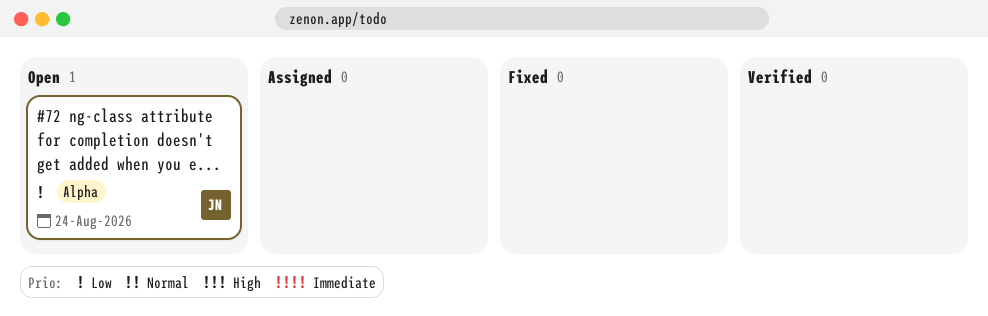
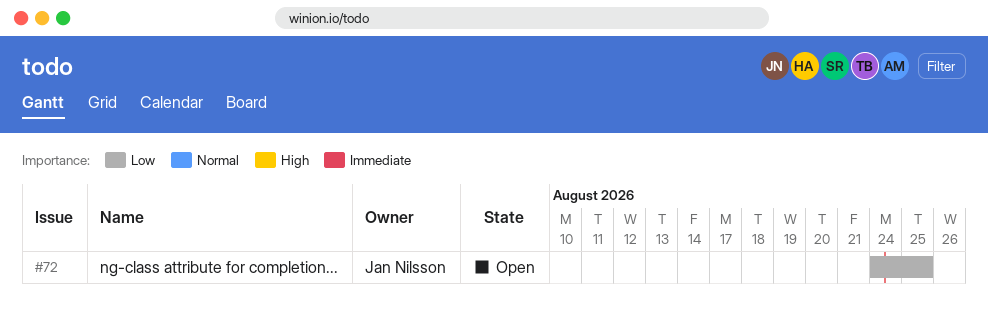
#72, due: Aug 24 -> Aug 25

